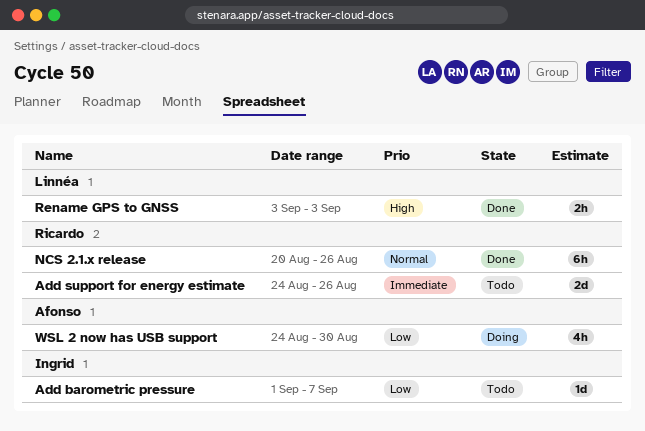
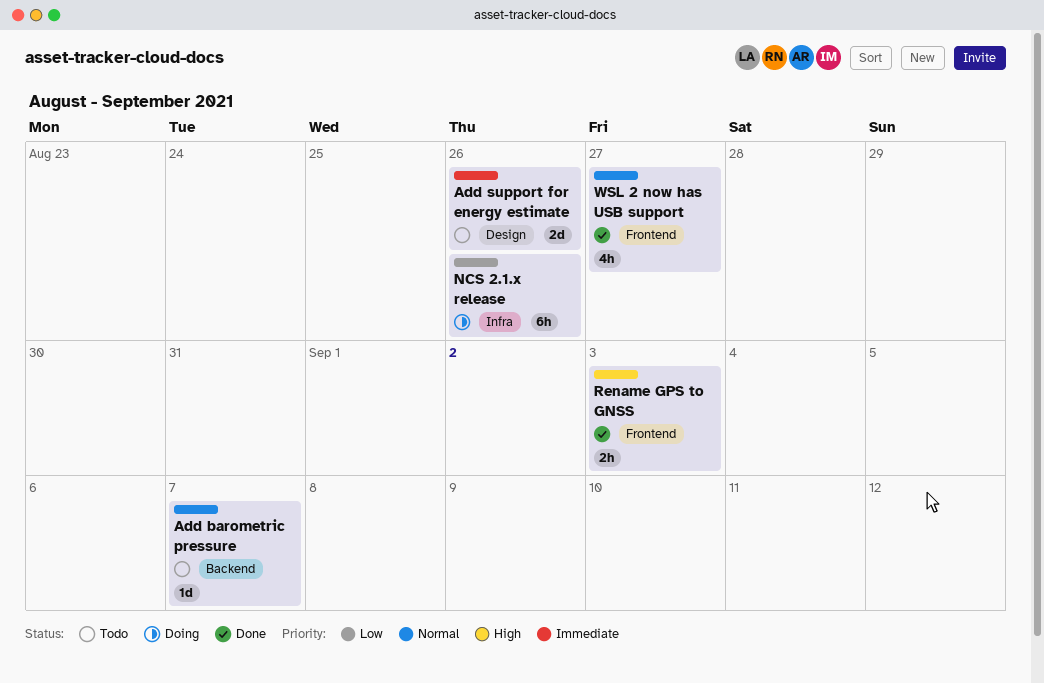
Add barometric pressure, priority: Low -> Normal
NCS 2.1.x release, status: Done -> Doing
NCS 2.1.x release, priority: Normal -> Low
WSL 2 now has USB support, status: Doing -> Done
WSL 2 now has USB support, priority: Low -> Normal
WSL 2 now has USB support, due: Aug 30 -> Aug 27

